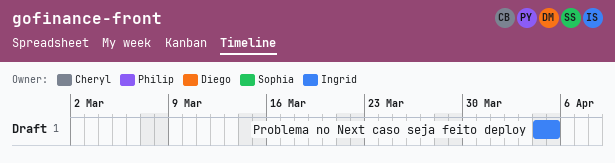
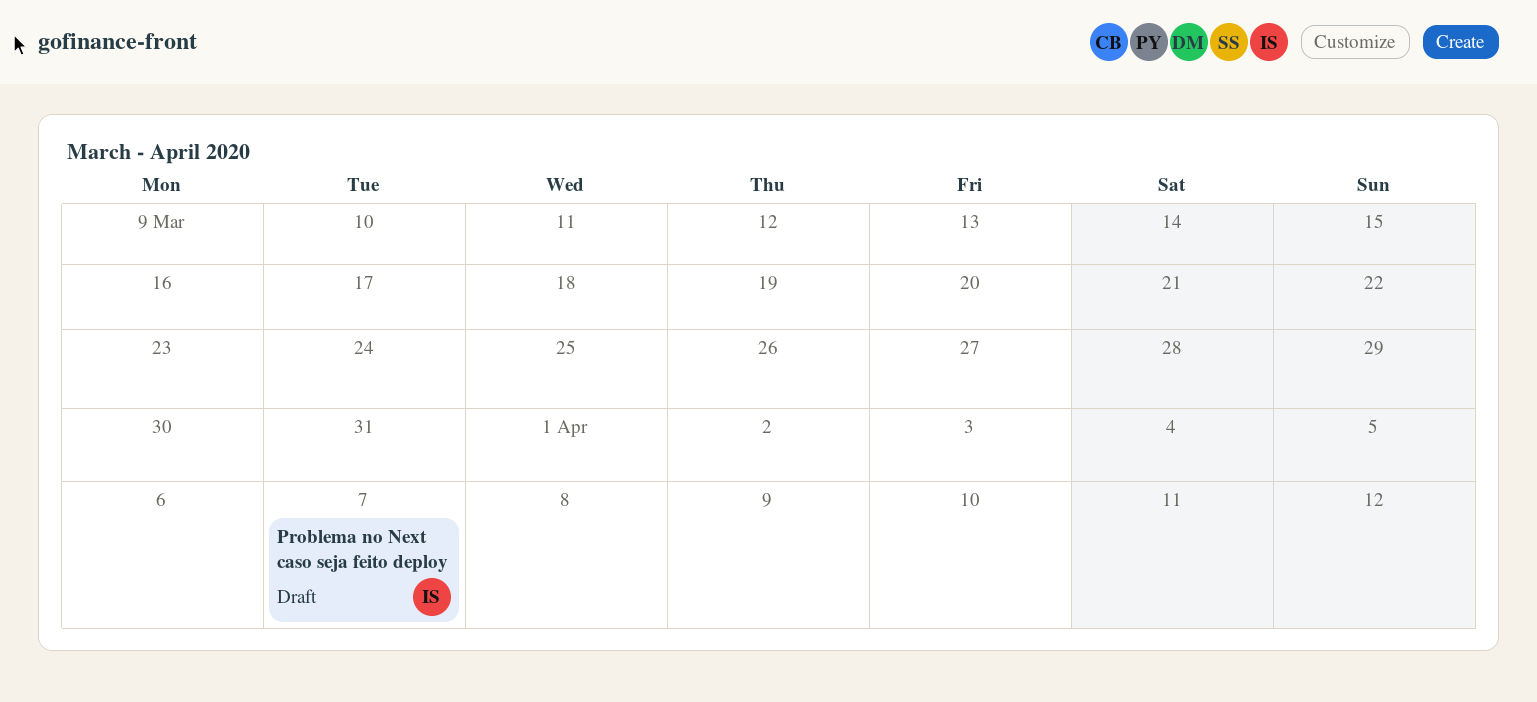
Problema no Next caso seja feito deploy, due: Apr 5 -> Apr 7

